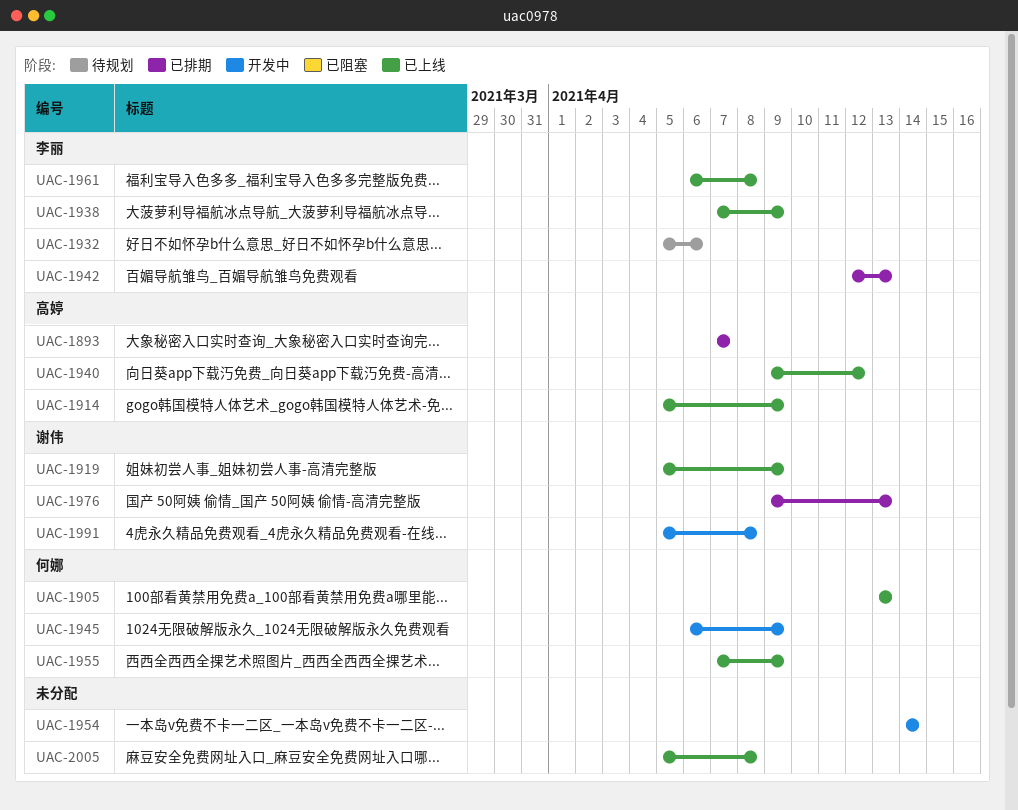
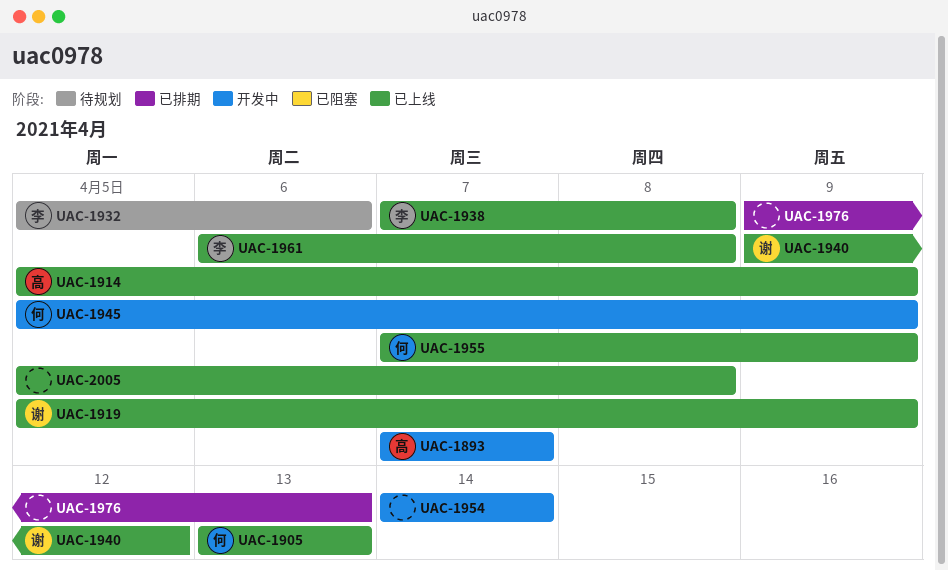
UAC-1893, status: 已排期 -> 开发中
UAC-1938, due: Apr 9 -> Apr 8
UAC-1940, owner: 高婷 -> 谢伟
UAC-1942: present -> none
UAC-1945, start: Apr 6 -> Apr 5
UAC-1976, owner: 谢伟 -> none
UAC-1991: present -> none

